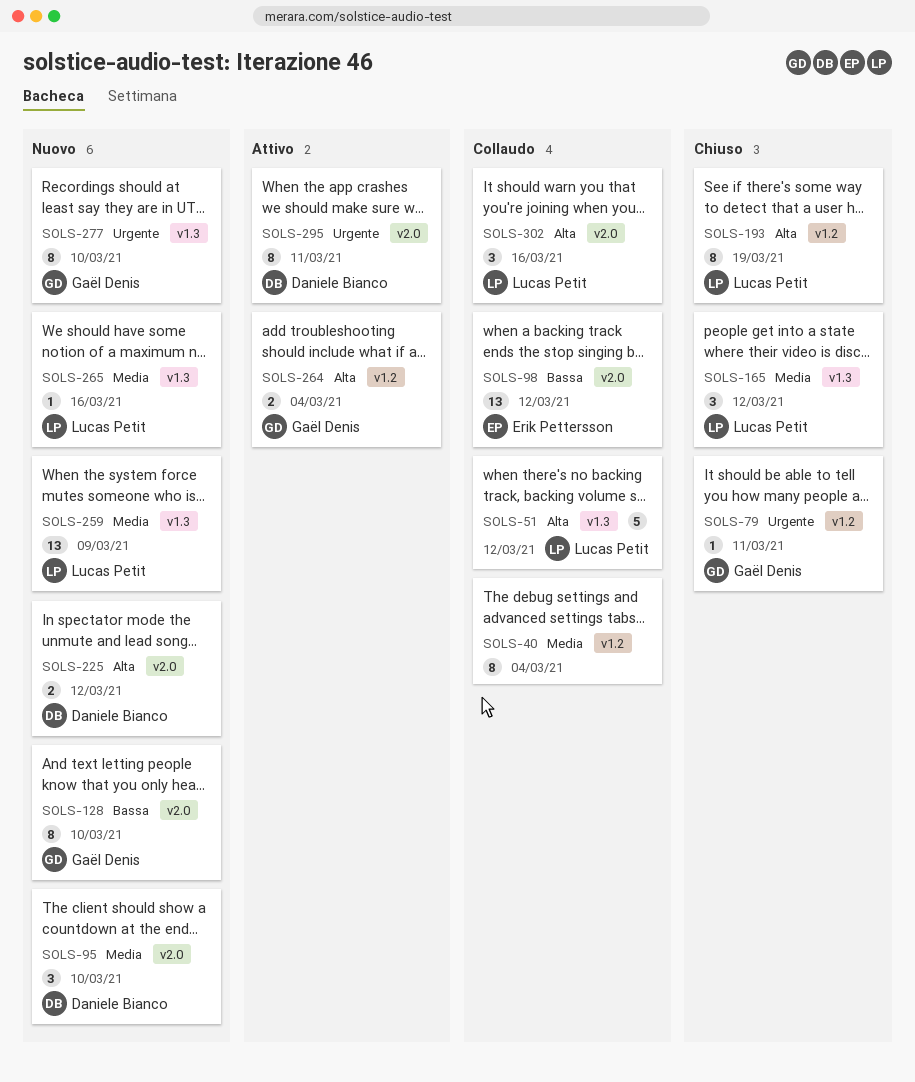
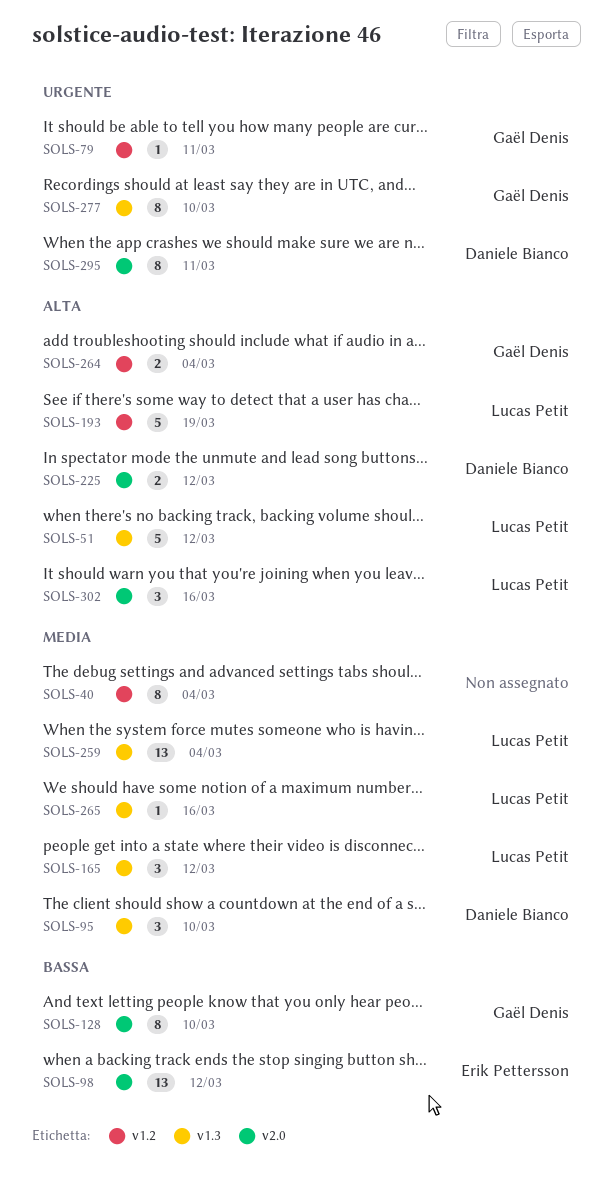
SOLS-95, label: v2.0 -> v1.3
SOLS-193, estimate: 8 -> 5
SOLS-259, due: Mar 9 -> Mar 4

